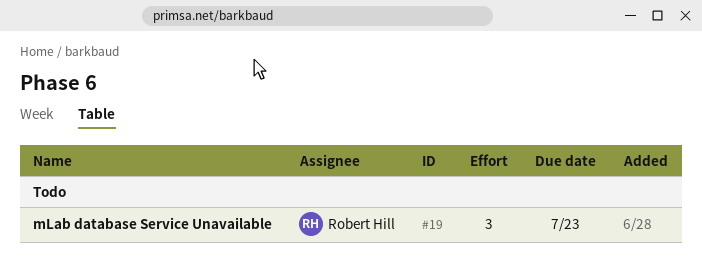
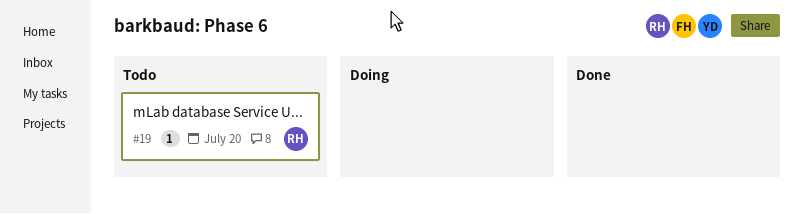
#19, estimate: 3 -> 1
#19, due: Jul 23 -> Jul 20

